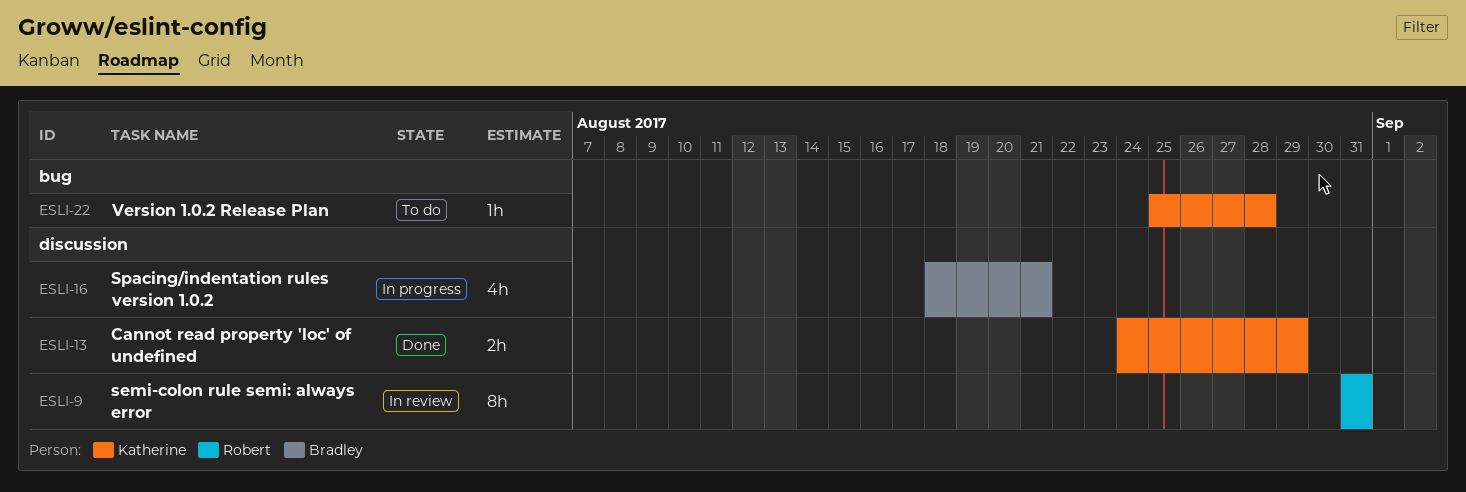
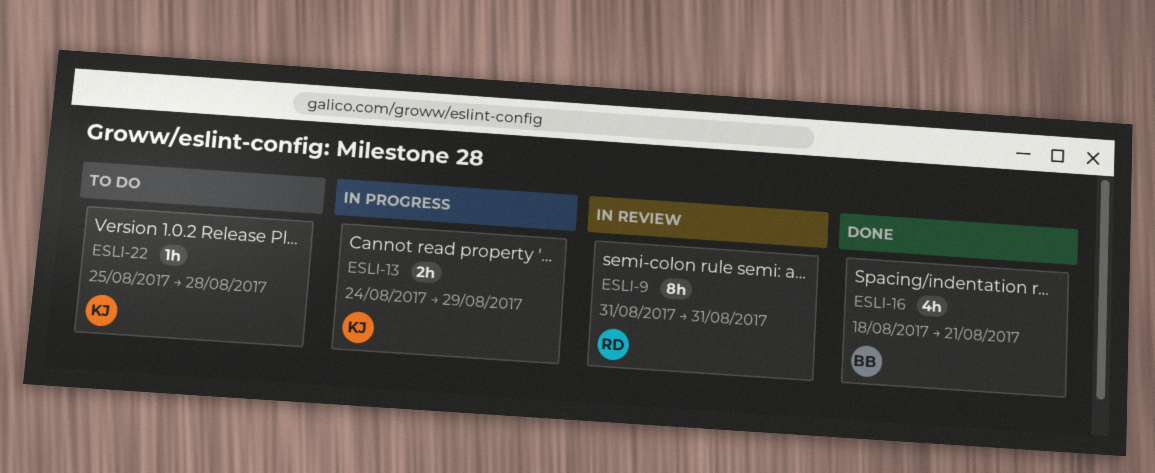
ESLI-13, status: Done -> In progress
ESLI-16, status: In progress -> Done

